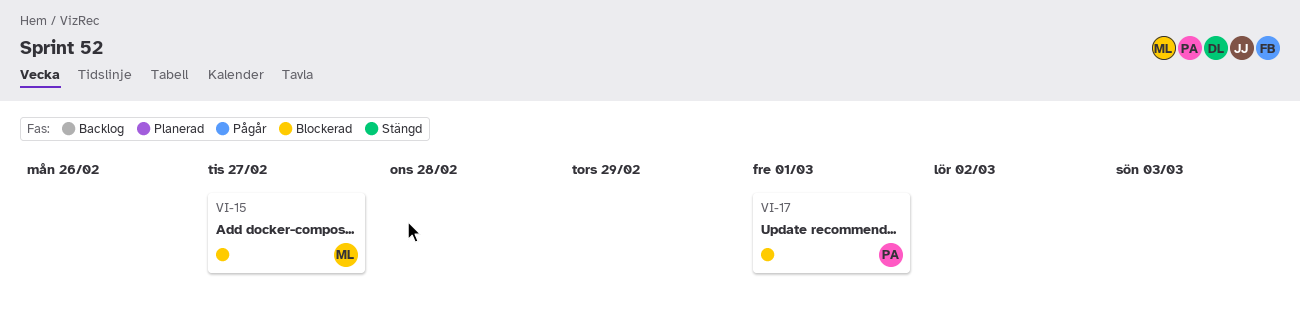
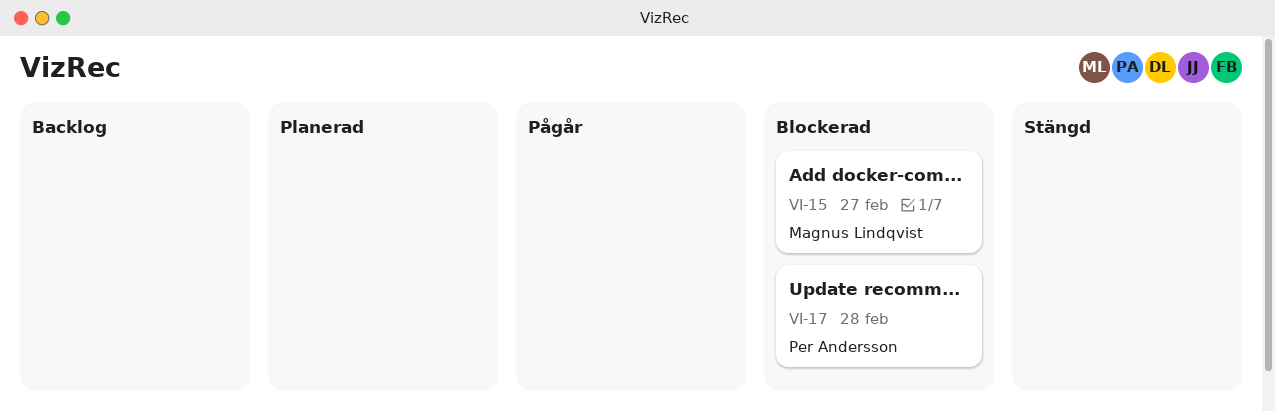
VI-17, due: Mar 1 -> Feb 28

